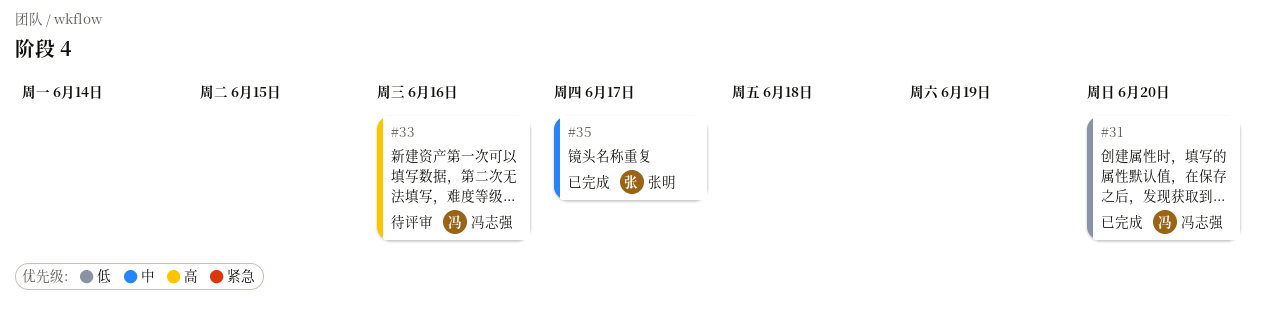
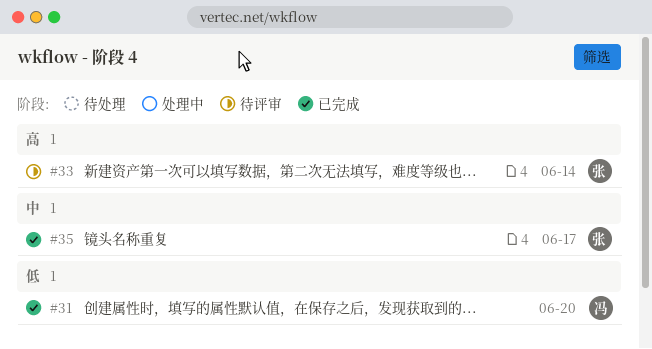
#33, owner: 冯志强 -> 张明
#33, due: Jun 16 -> Jun 14

